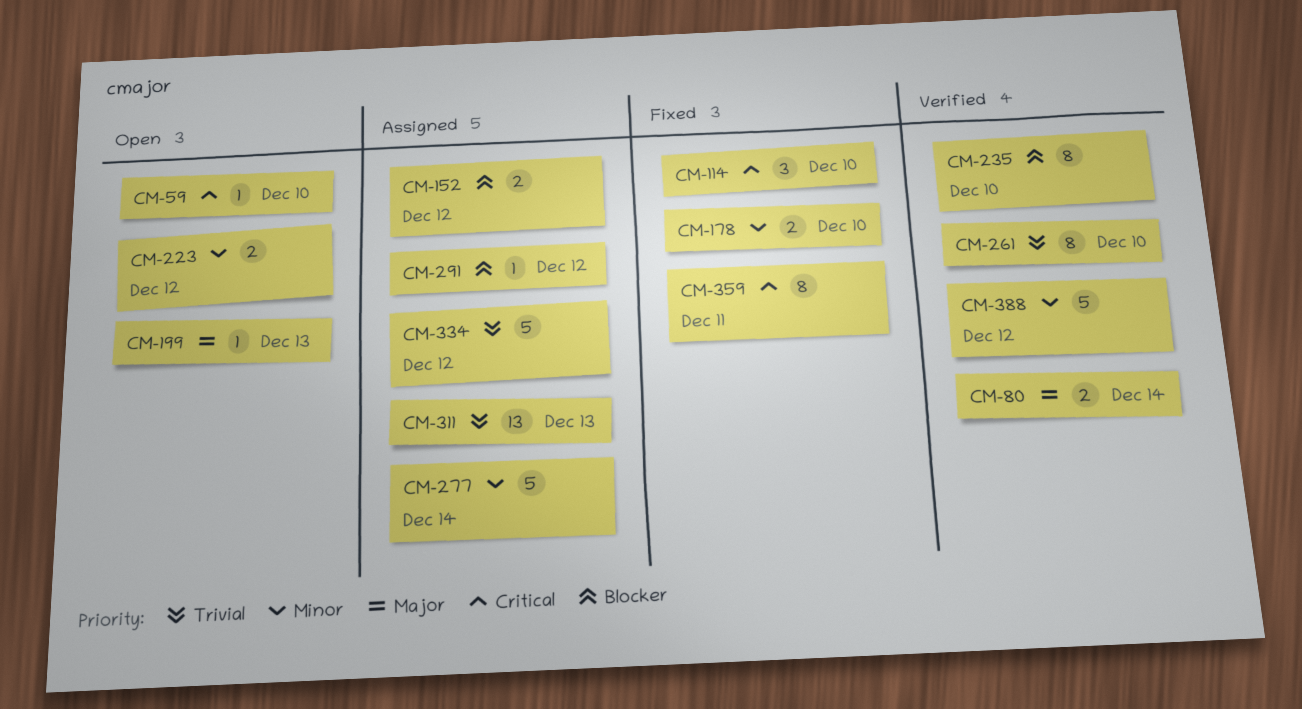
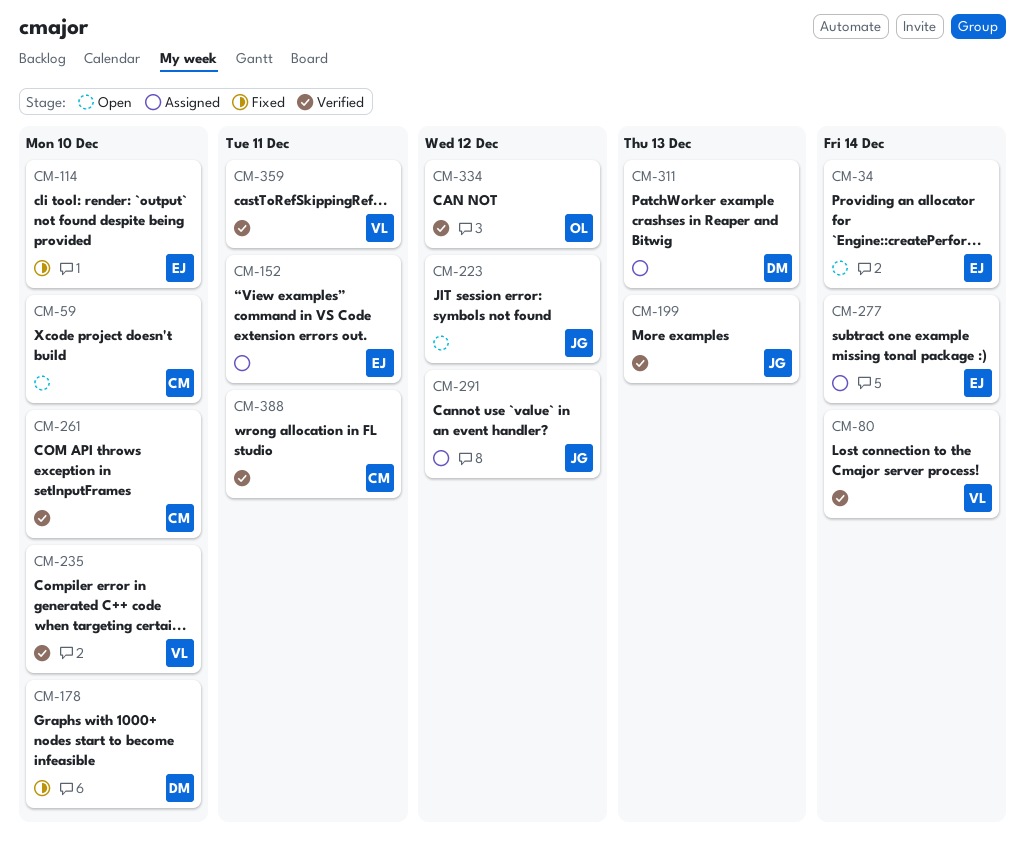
CM-34: none -> present
CM-152, due: Dec 12 -> Dec 11
CM-199, status: Open -> Verified
CM-334, status: Assigned -> Verified
CM-359, status: Fixed -> Verified
CM-388, due: Dec 12 -> Dec 11

